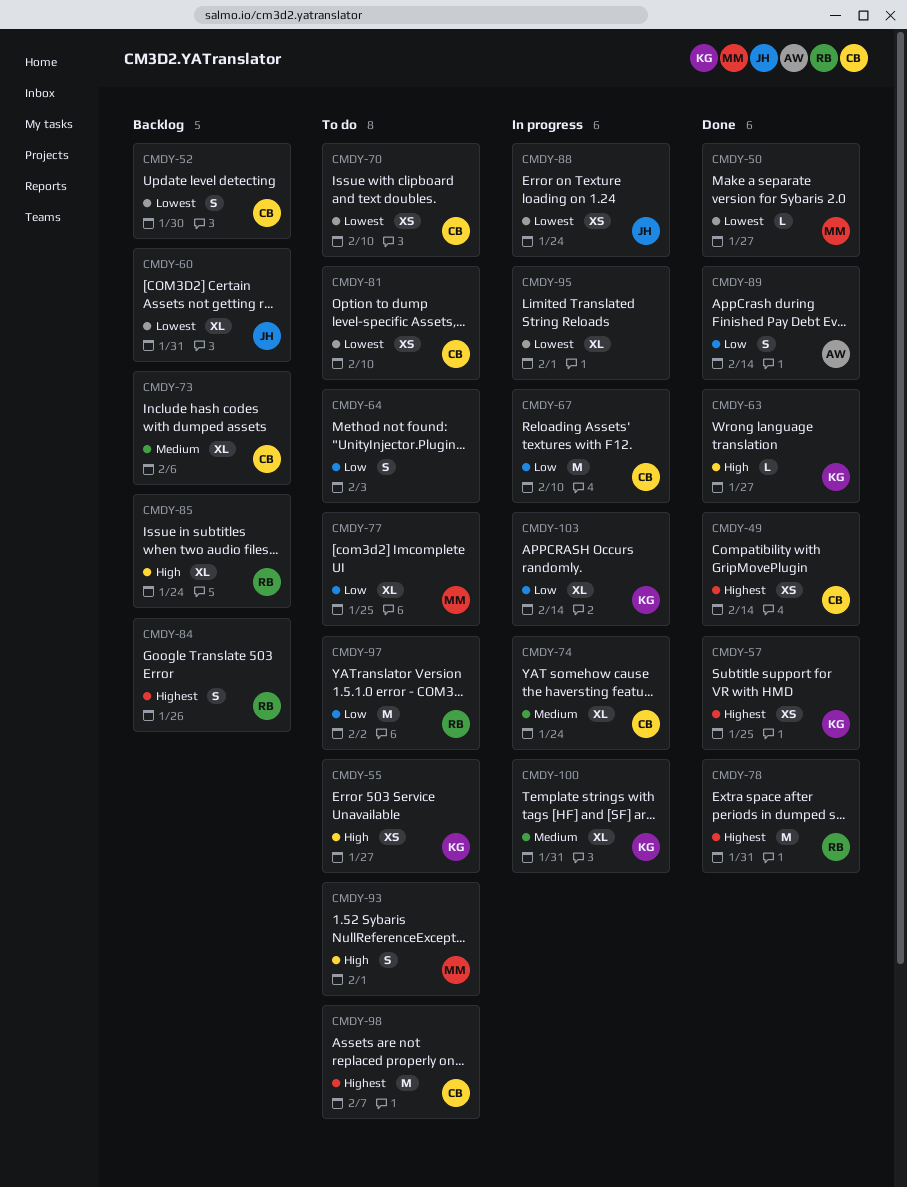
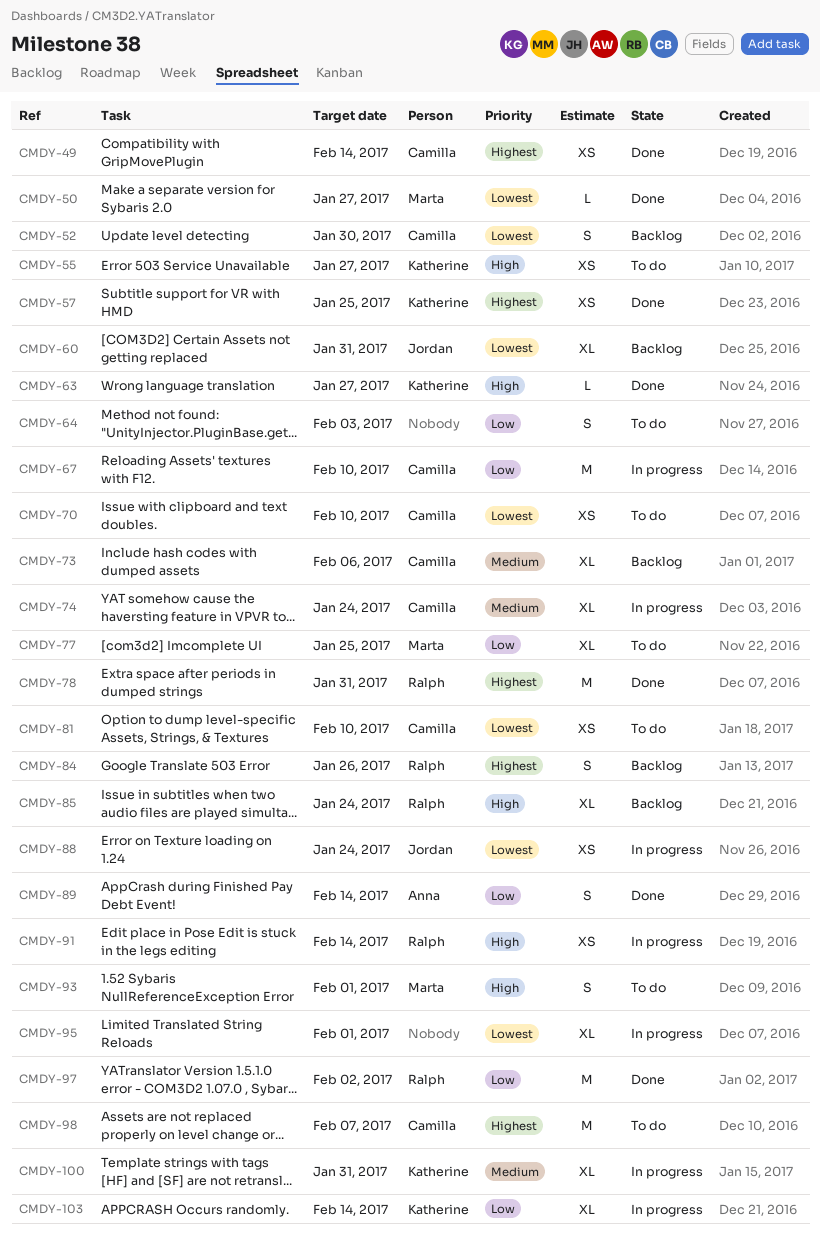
CMDY-91: none -> present
CMDY-97, status: To do -> Done

